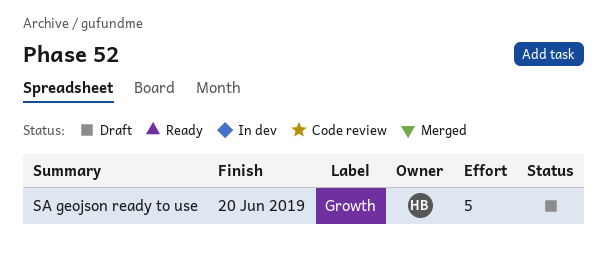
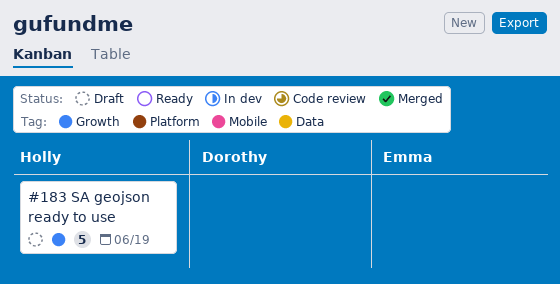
SA geojson ready to use, due: Jun 20 -> Jun 19

